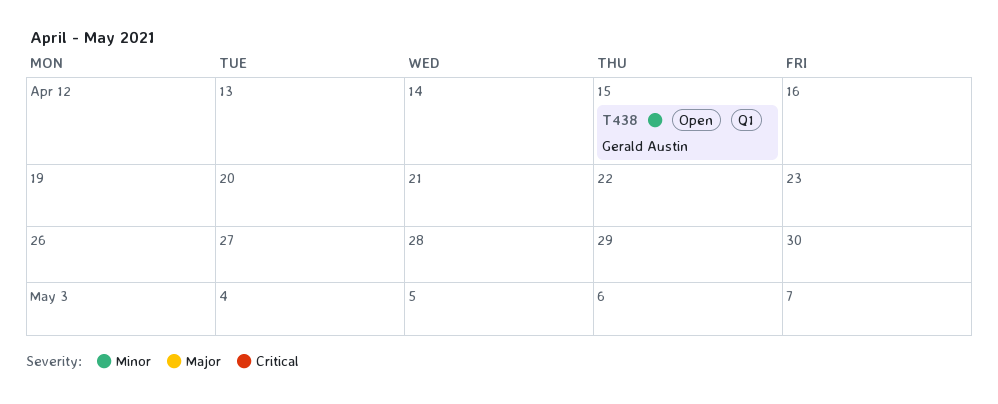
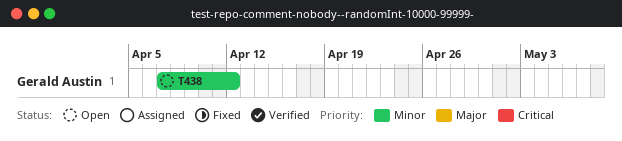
T438, due: Apr 15 -> Apr 12

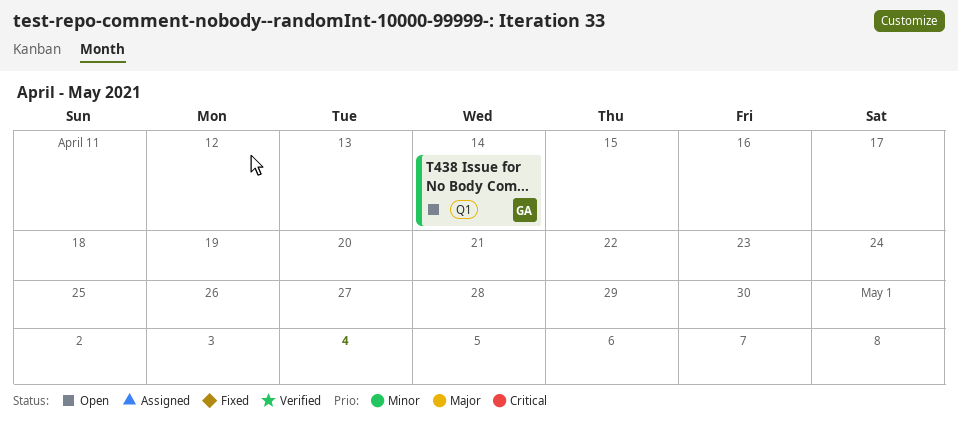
T438, due: Apr 12 -> Apr 14

